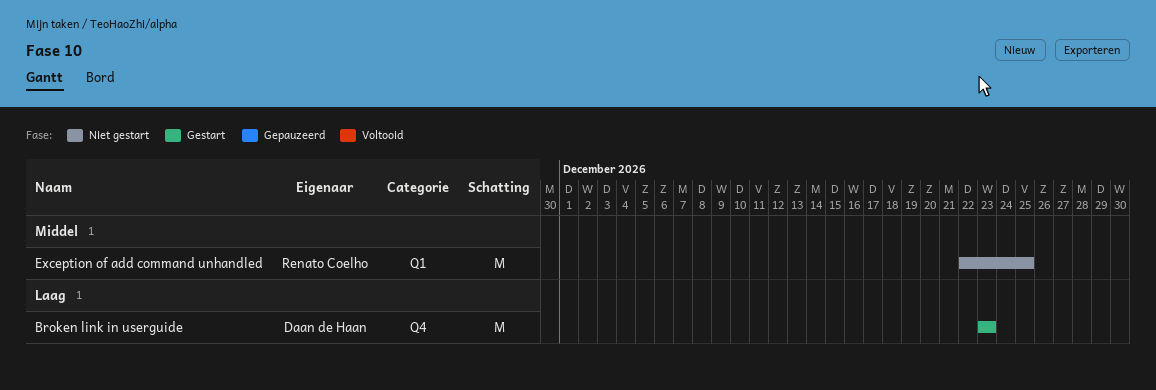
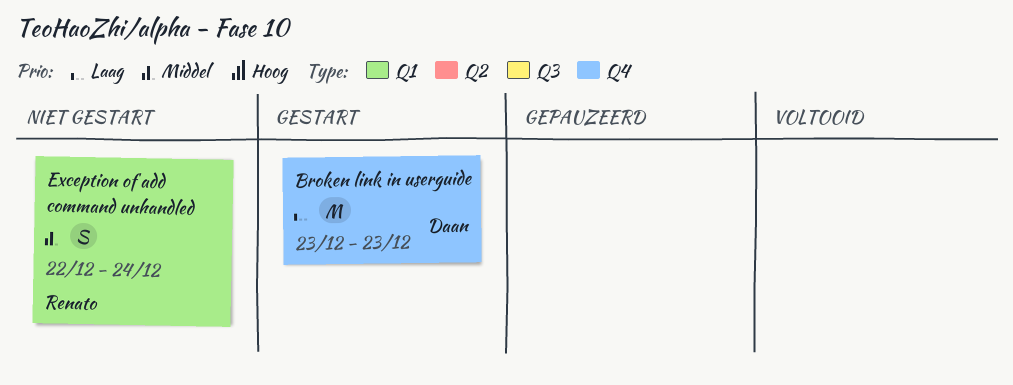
Exception of add command unhandled, estimate: M -> S
Exception of add command unhandled, due: Dec 25 -> Dec 24

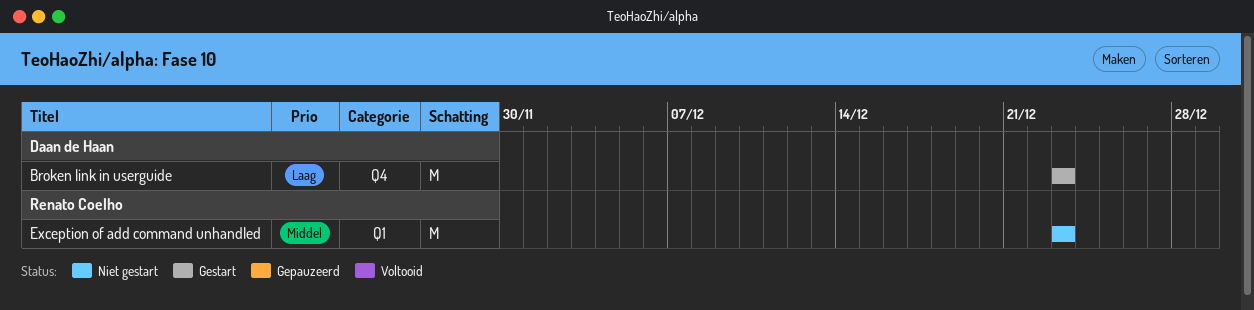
Exception of add command unhandled, estimate: S -> M
Exception of add command unhandled, start: Dec 22 -> Dec 23
Exception of add command unhandled, due: Dec 24 -> Dec 23

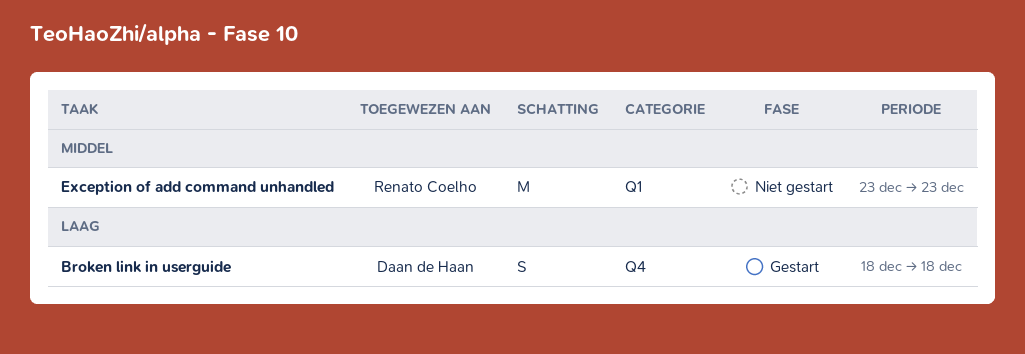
Broken link in userguide, estimate: M -> S
Broken link in userguide, start: Dec 23 -> Dec 18
Broken link in userguide, due: Dec 23 -> Dec 18

